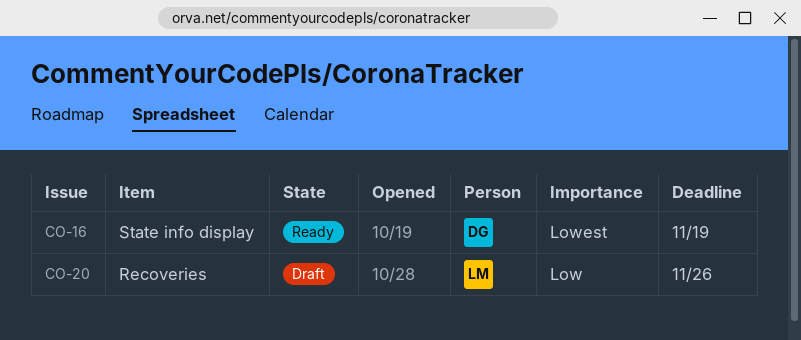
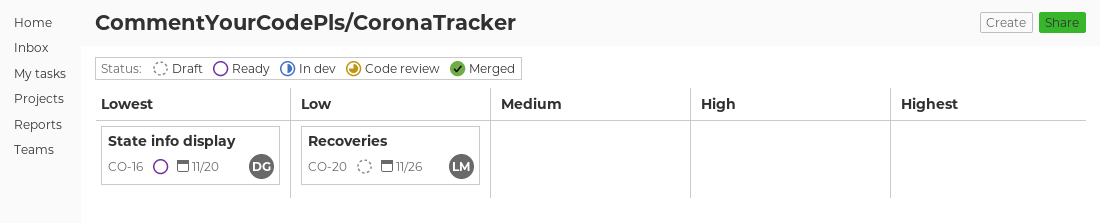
CO-16, due: Nov 19 -> Nov 20

